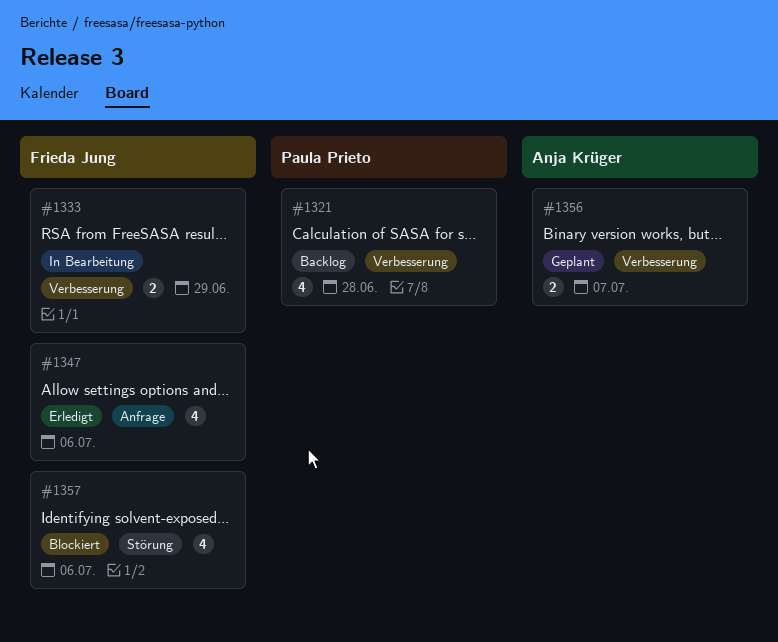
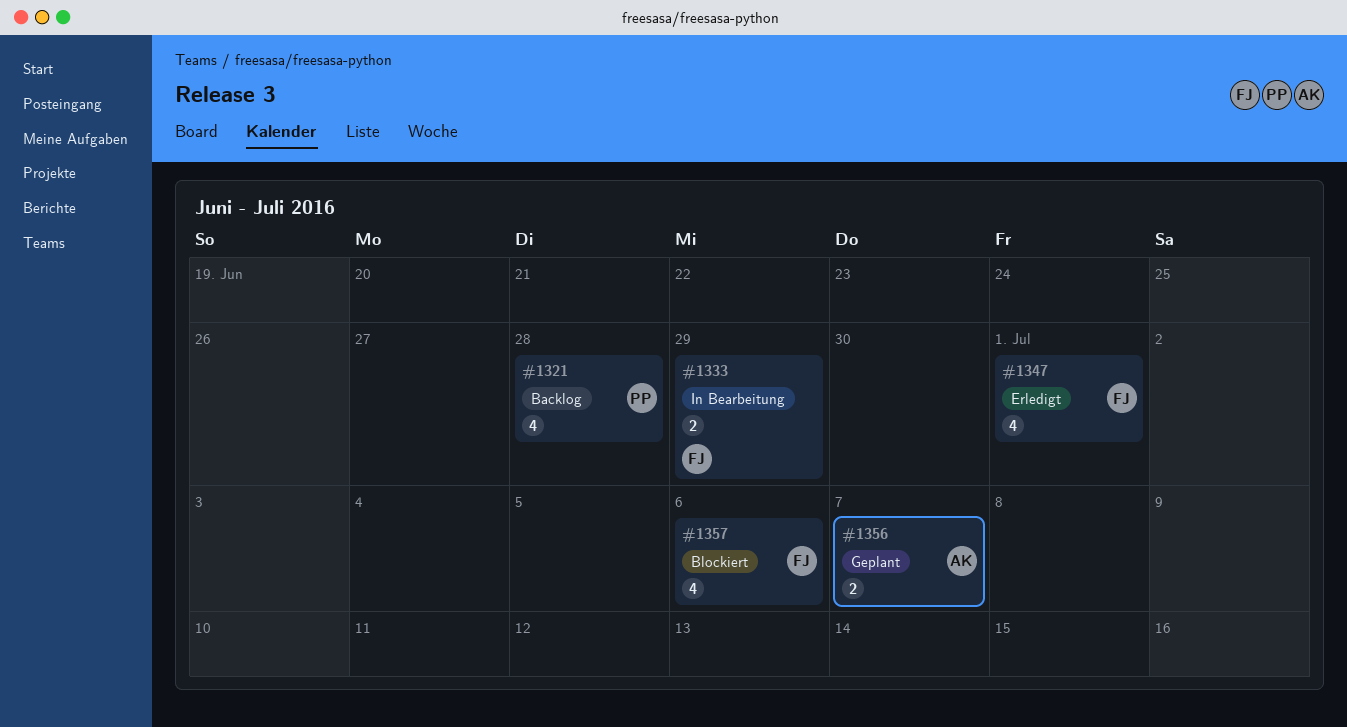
#1347, due: Jul 6 -> Jul 1

